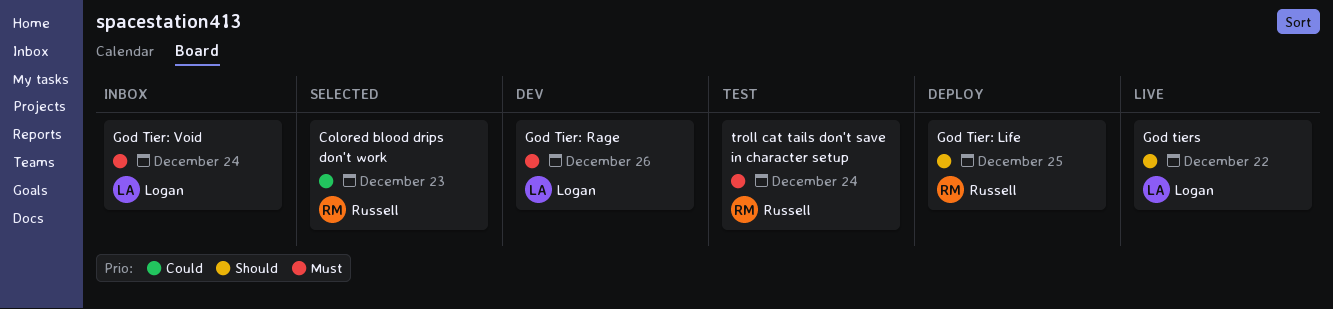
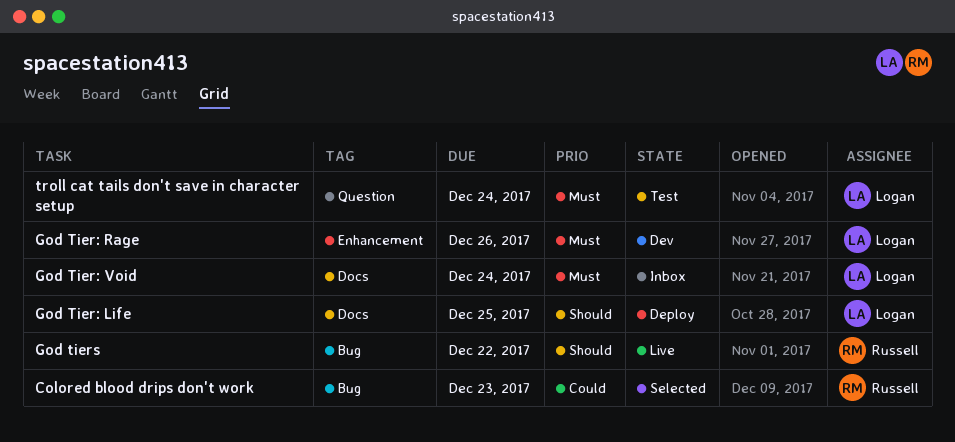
God Tier: Life, owner: Russell -> Logan
God tiers, owner: Logan -> Russell
troll cat tails don't save in character setup, owner: Russell -> Logan

